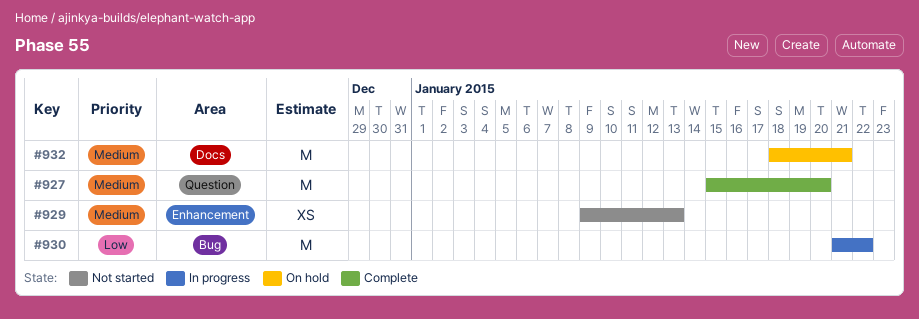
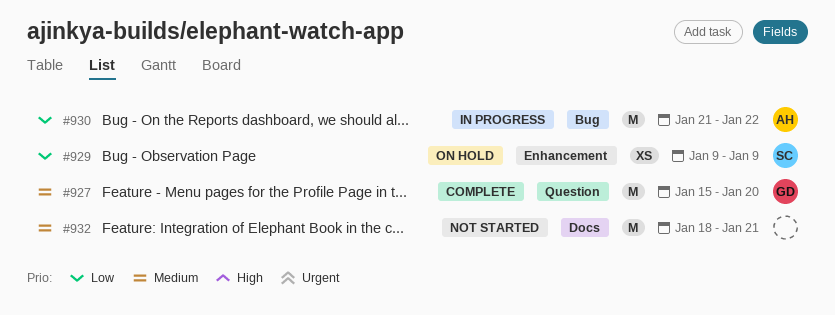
#929, status: Not started -> On hold
#929, priority: Medium -> Low
#929, due: Jan 13 -> Jan 9
#932, status: On hold -> Not started

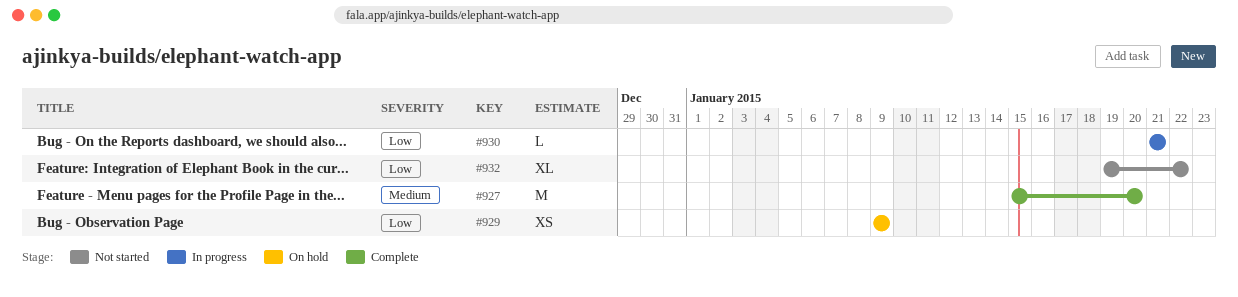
#930, estimate: M -> L
#930, due: Jan 22 -> Jan 21
#932, priority: Medium -> Low
#932, estimate: M -> XL
#932, start: Jan 18 -> Jan 19
#932, due: Jan 21 -> Jan 22

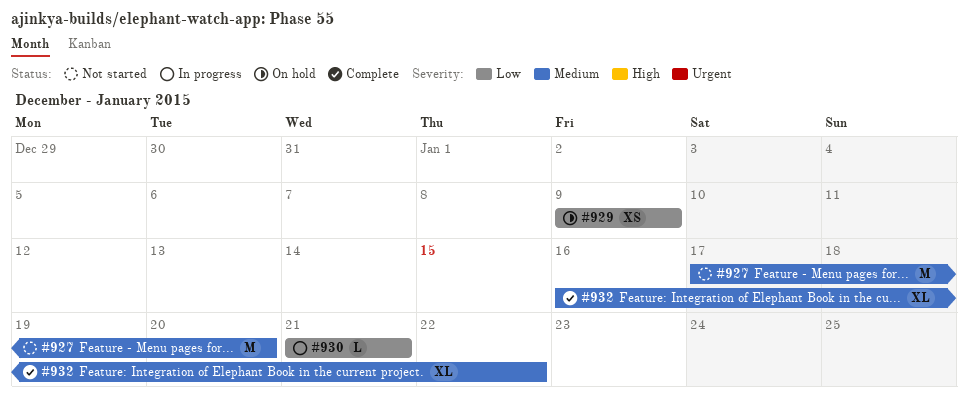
#927, status: Complete -> Not started
#927, start: Jan 15 -> Jan 17
#932, status: Not started -> Complete
#932, priority: Low -> Medium
#932, start: Jan 19 -> Jan 16

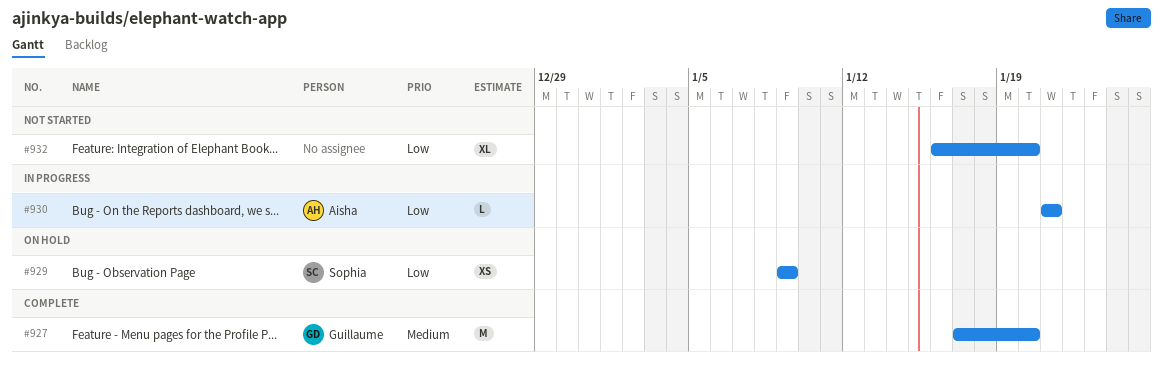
#927, status: Not started -> Complete
#932, status: Complete -> Not started
#932, priority: Medium -> Low
#932, due: Jan 22 -> Jan 20

